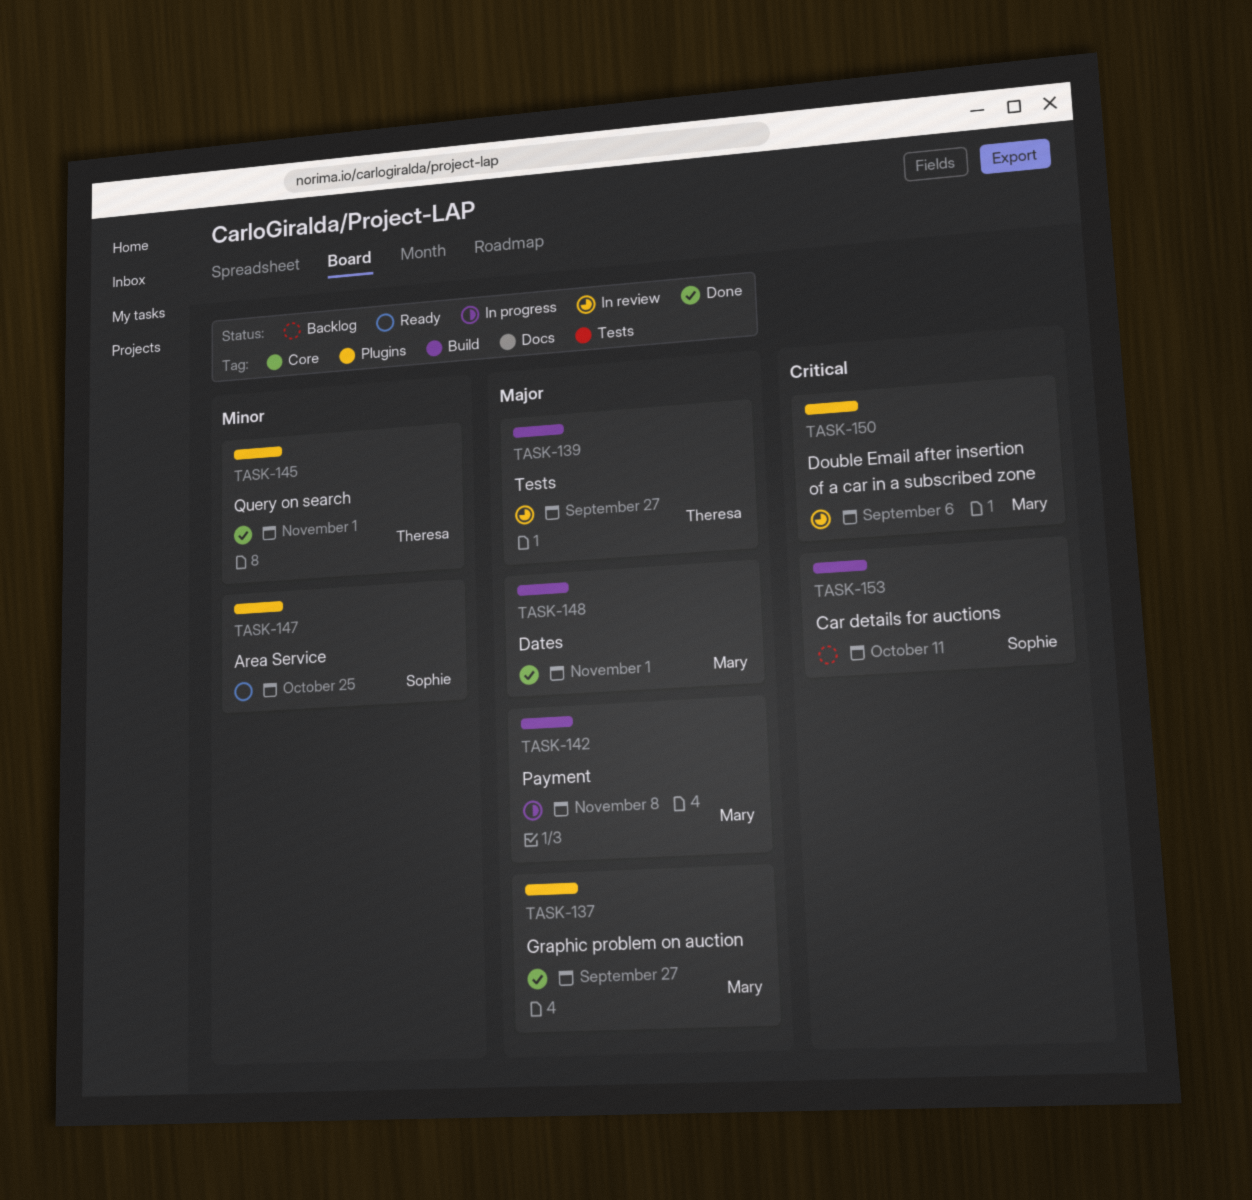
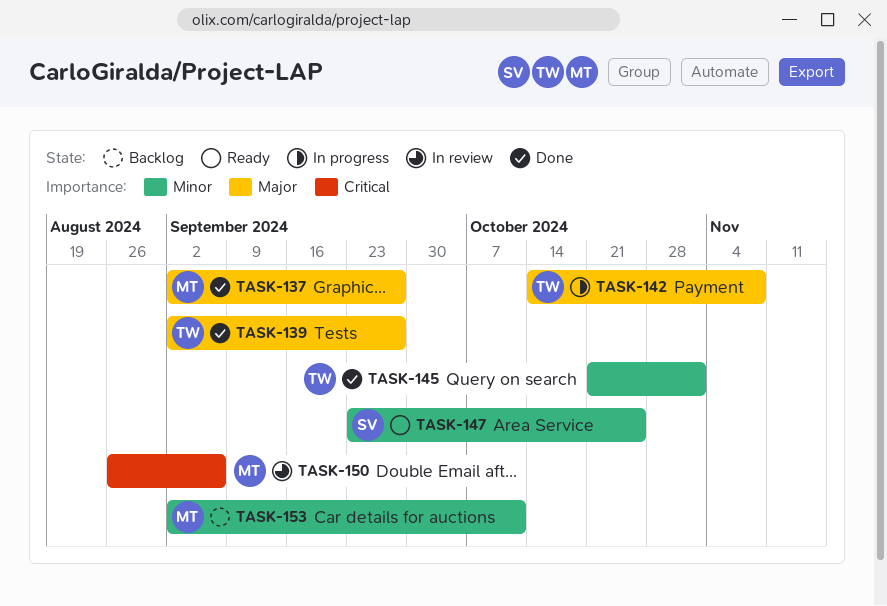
TASK-139, status: In review -> Done
TASK-142, owner: Mary -> Theresa
TASK-148: present -> none
TASK-153, owner: Sophie -> Mary
TASK-153, priority: Critical -> Minor

